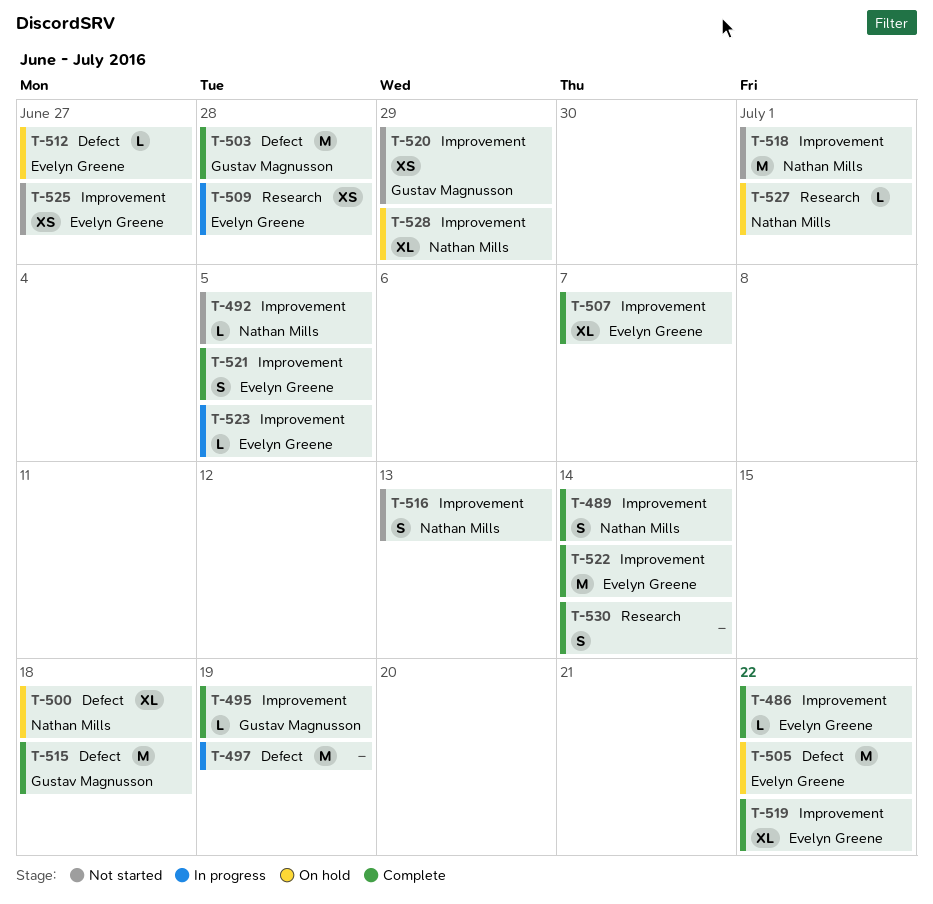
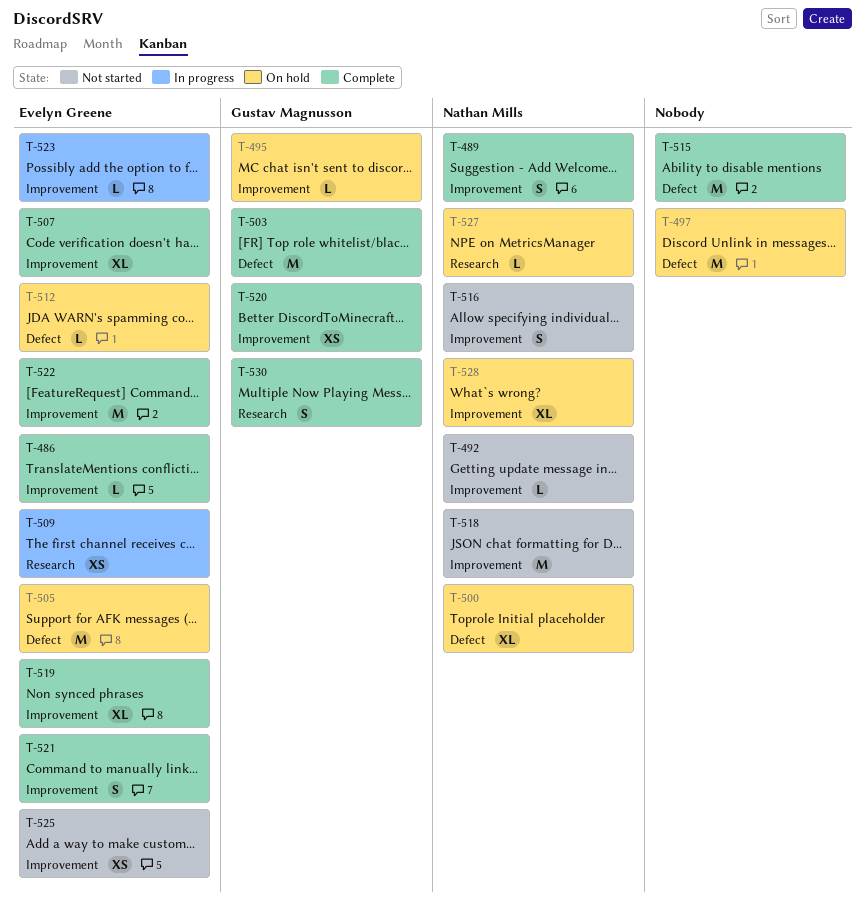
T-495, status: Complete -> On hold
T-497, status: In progress -> On hold
T-515, owner: Gustav Magnusson -> none
T-520, status: Not started -> Complete
T-530, owner: none -> Gustav Magnusson

